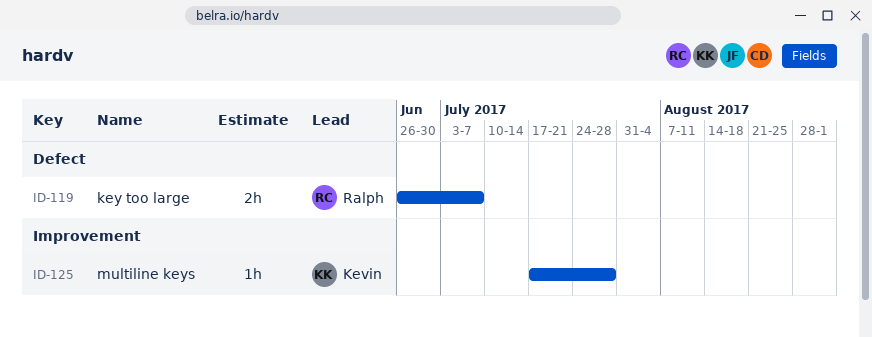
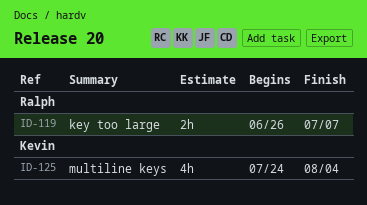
ID-125, estimate: 1h -> 4h
ID-125, start: Jul 17 -> Jul 24
ID-125, due: Jul 28 -> Aug 4

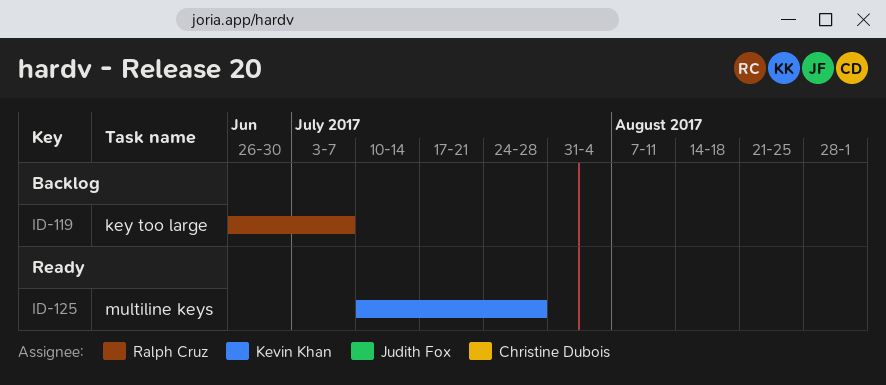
ID-125, start: Jul 24 -> Jul 10
ID-125, due: Aug 4 -> Jul 28

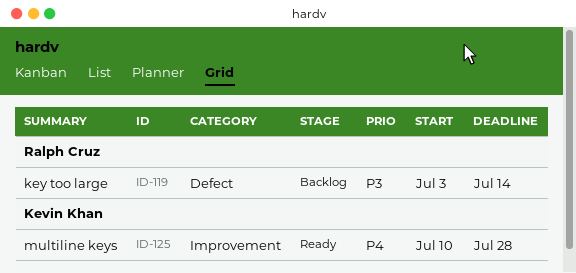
ID-119, start: Jun 26 -> Jul 3
ID-119, due: Jul 7 -> Jul 14

